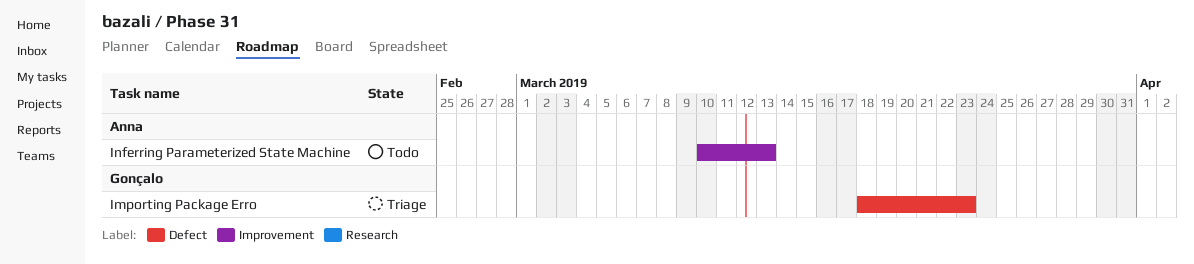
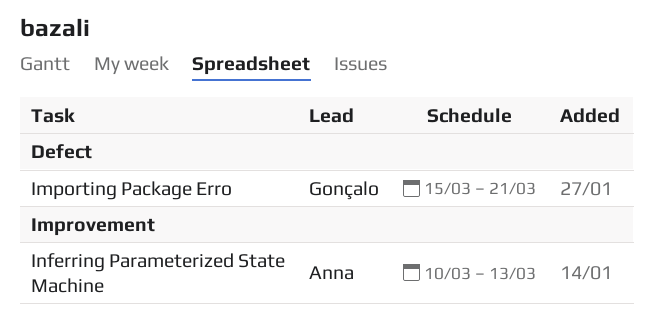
Importing Package Erro, start: Mar 18 -> Mar 15
Importing Package Erro, due: Mar 23 -> Mar 21

